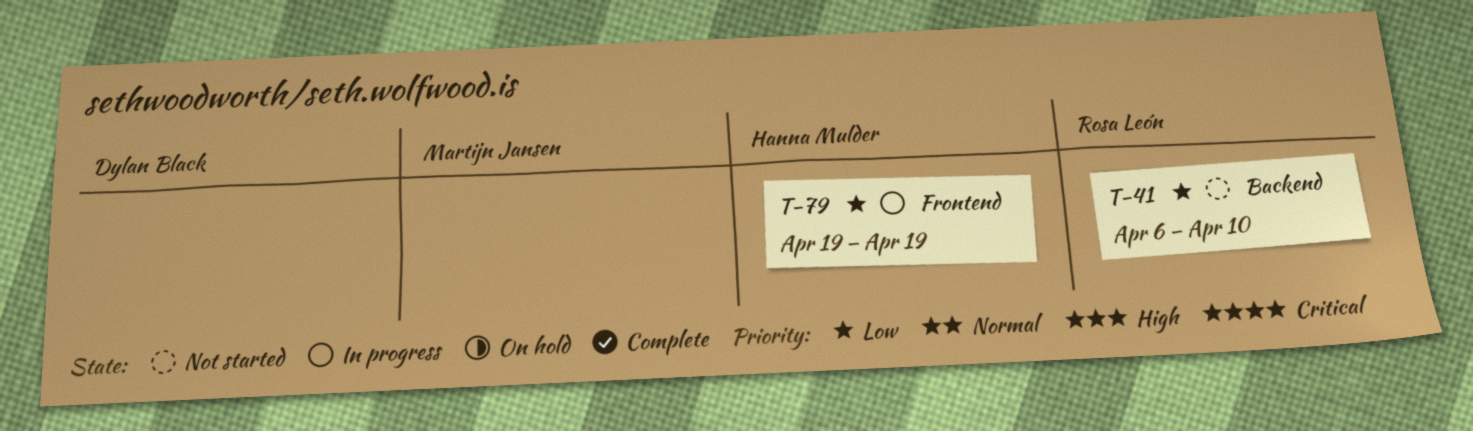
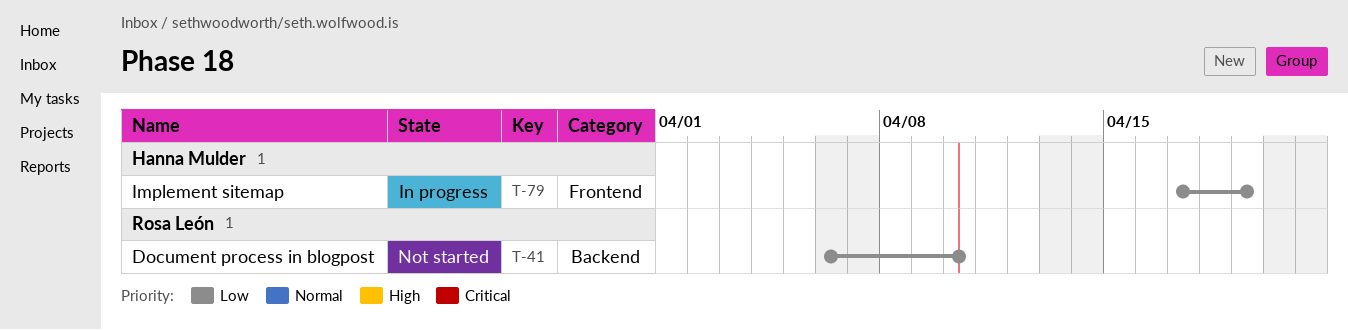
T-79, start: Apr 19 -> Apr 17

